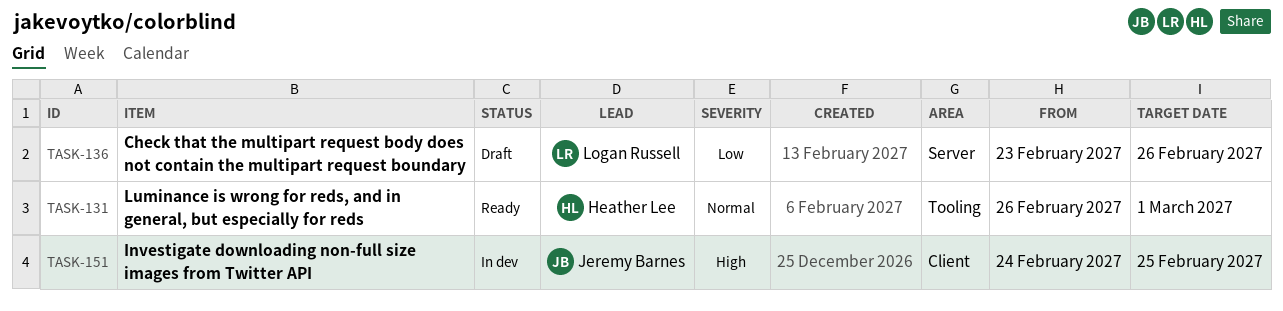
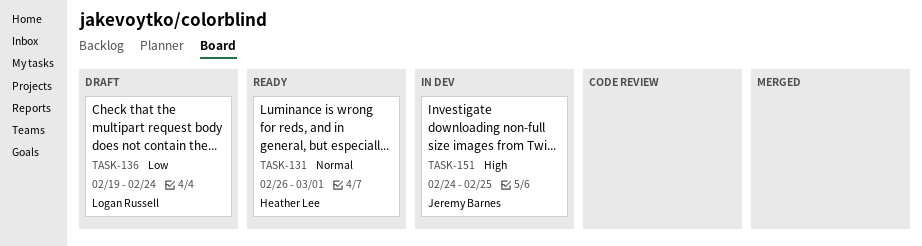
TASK-136, start: Feb 23 -> Feb 19
TASK-136, due: Feb 26 -> Feb 24

